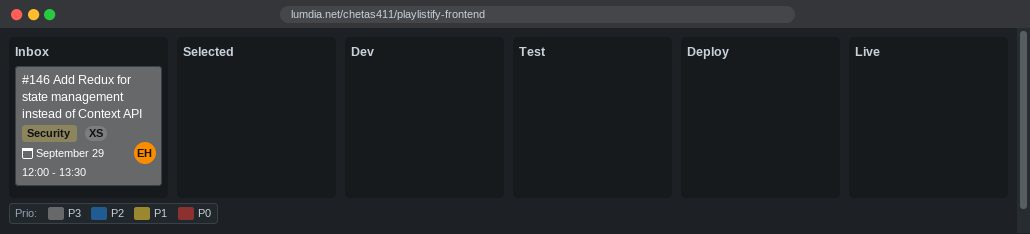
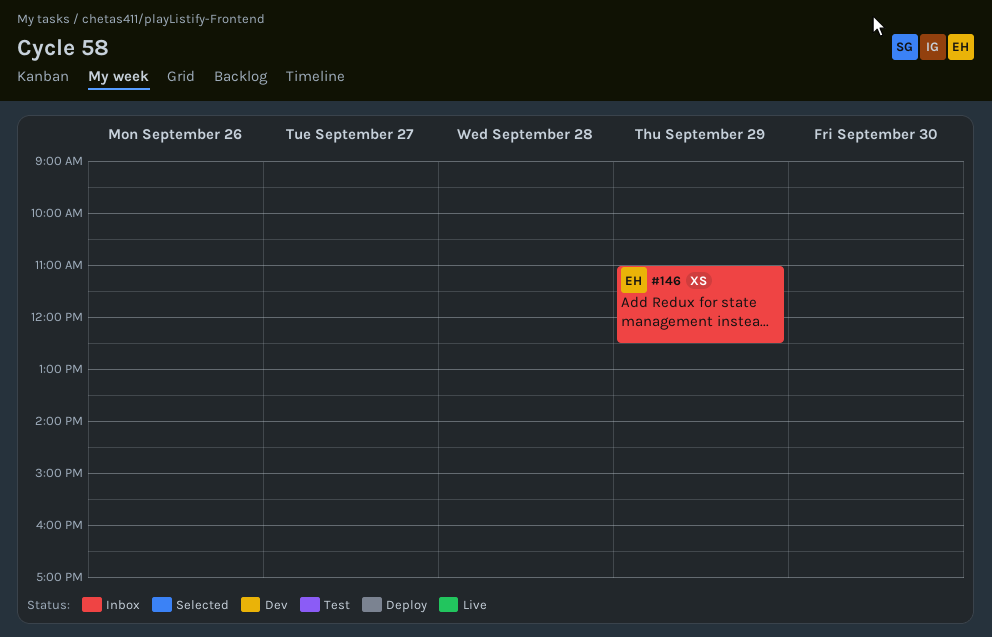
#146, begins: 12:00 -> 11:00
#146, ends: 13:30 -> 12:30

